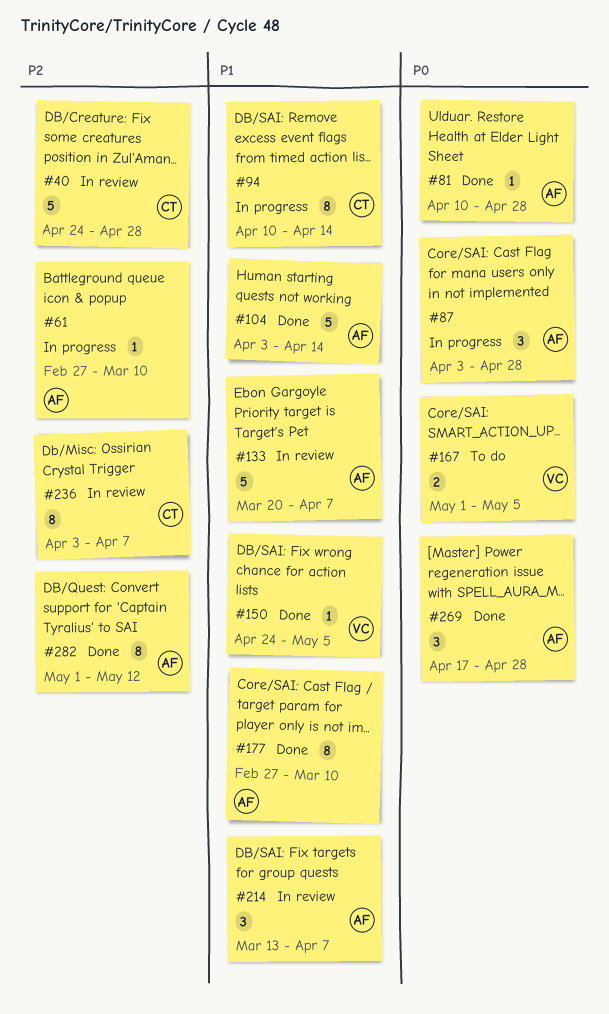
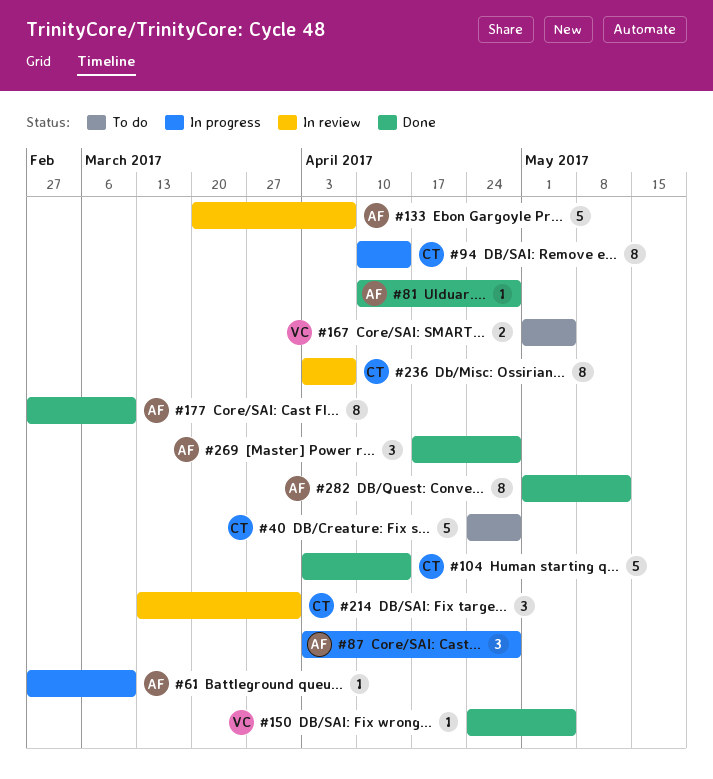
#40, status: In review -> To do
#104, owner: AF -> CT
#214, owner: AF -> CT
#214, due: Apr 7 -> Mar 31

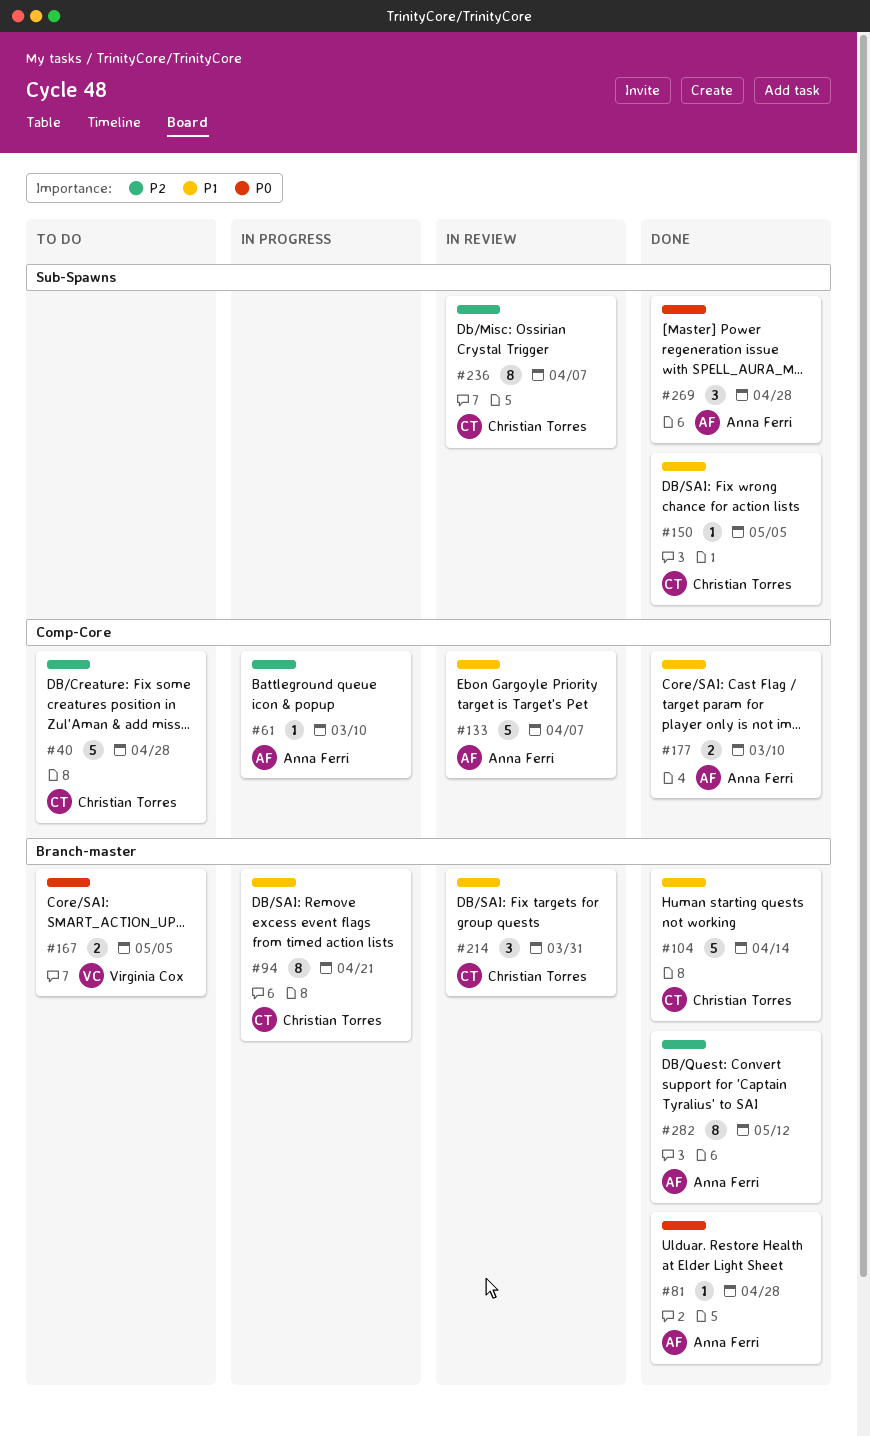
#87: present -> none
#94, due: Apr 14 -> Apr 21
#150, owner: Virginia Cox -> Christian Torres
#177, estimate: 8 -> 2

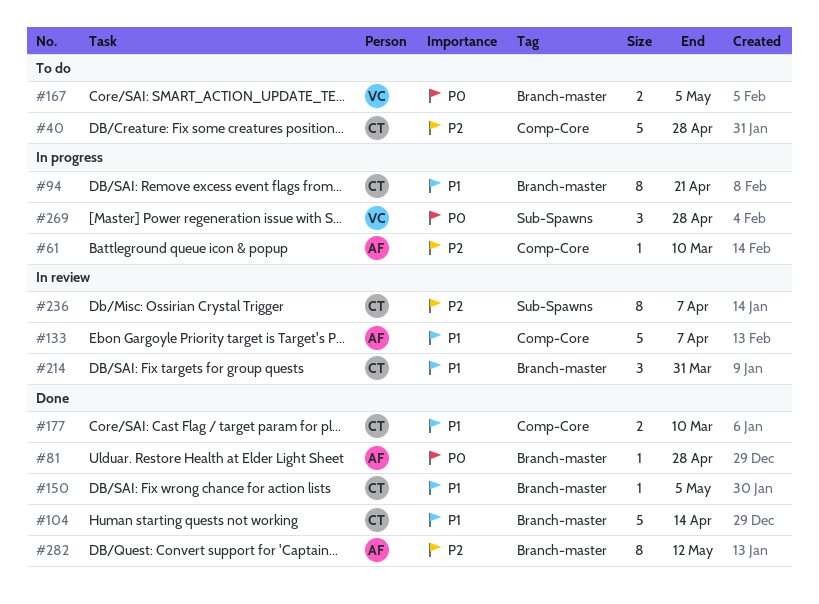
#150, label: Sub-Spawns -> Branch-master
#177, owner: Anna Ferri -> Christian Torres
#269, status: Done -> In progress
#269, owner: Anna Ferri -> Virginia Cox

